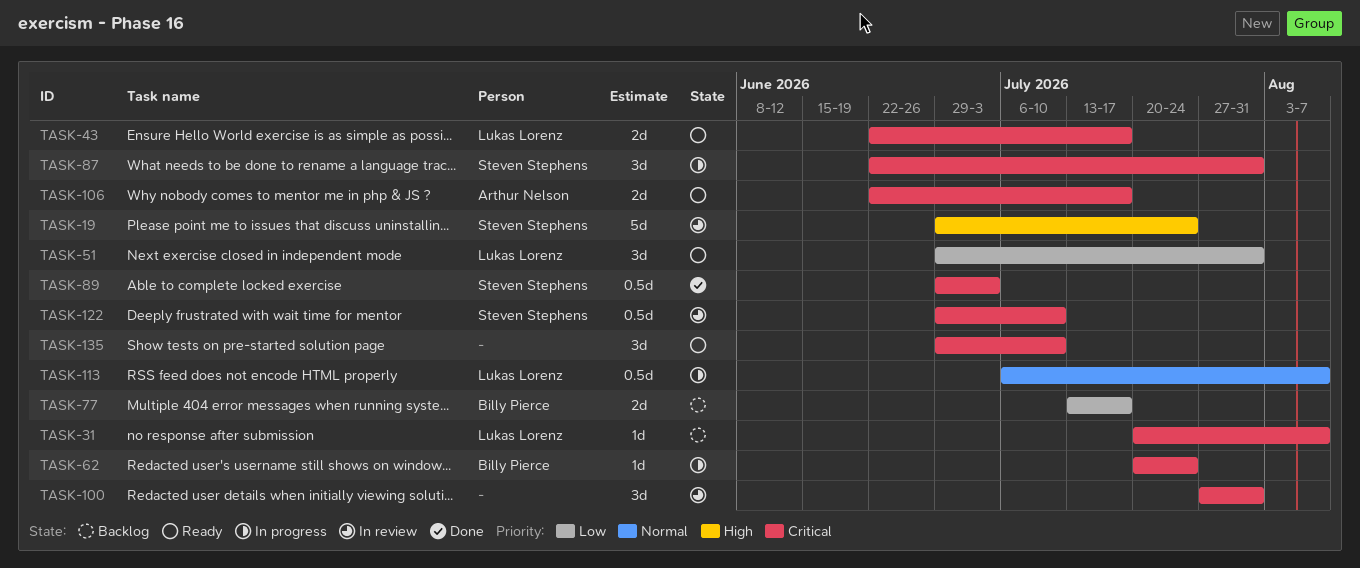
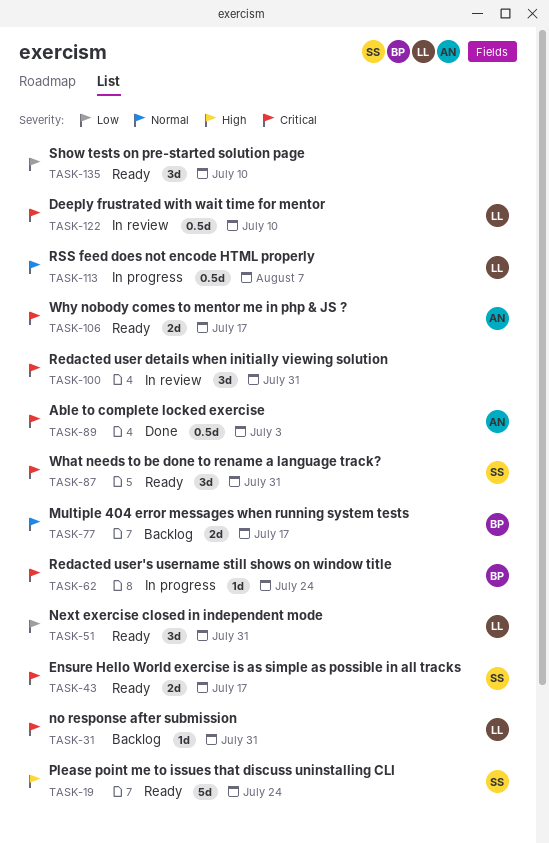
TASK-19, status: In review -> Ready
TASK-31, due: Aug 7 -> Jul 31
TASK-43, owner: Lukas Lorenz -> Steven Stephens
TASK-77, priority: Low -> Normal
TASK-87, status: In progress -> Ready
TASK-89, owner: Steven Stephens -> Arthur Nelson
TASK-122, owner: Steven Stephens -> Lukas Lorenz
TASK-135, priority: Critical -> Low

